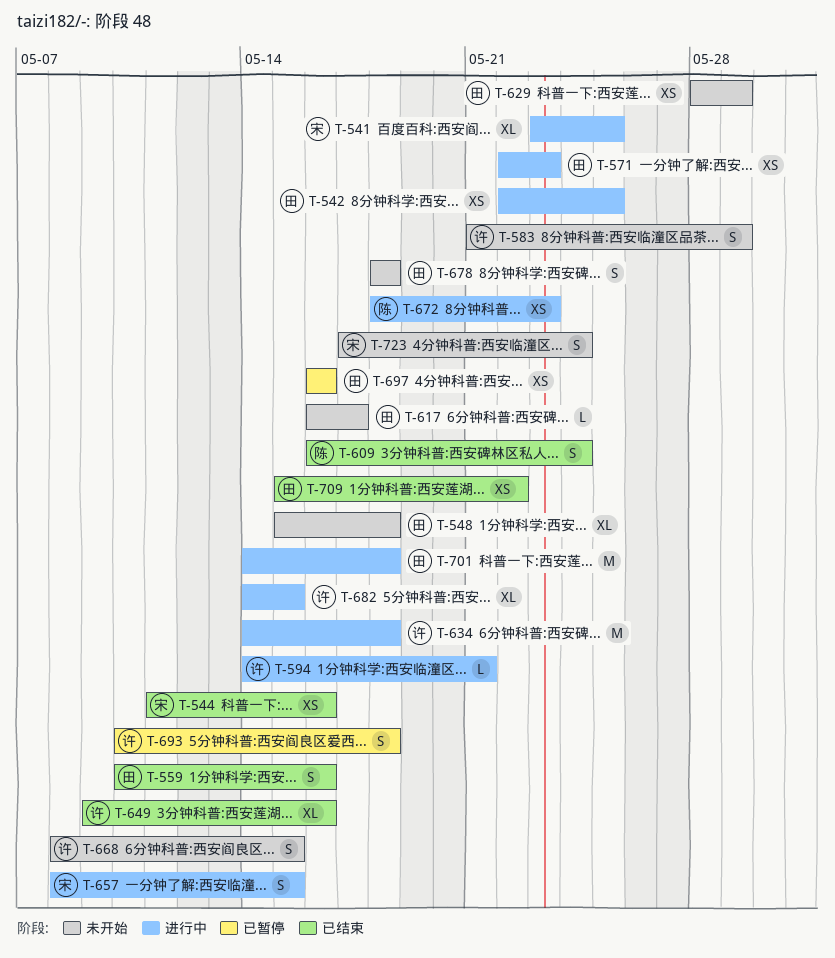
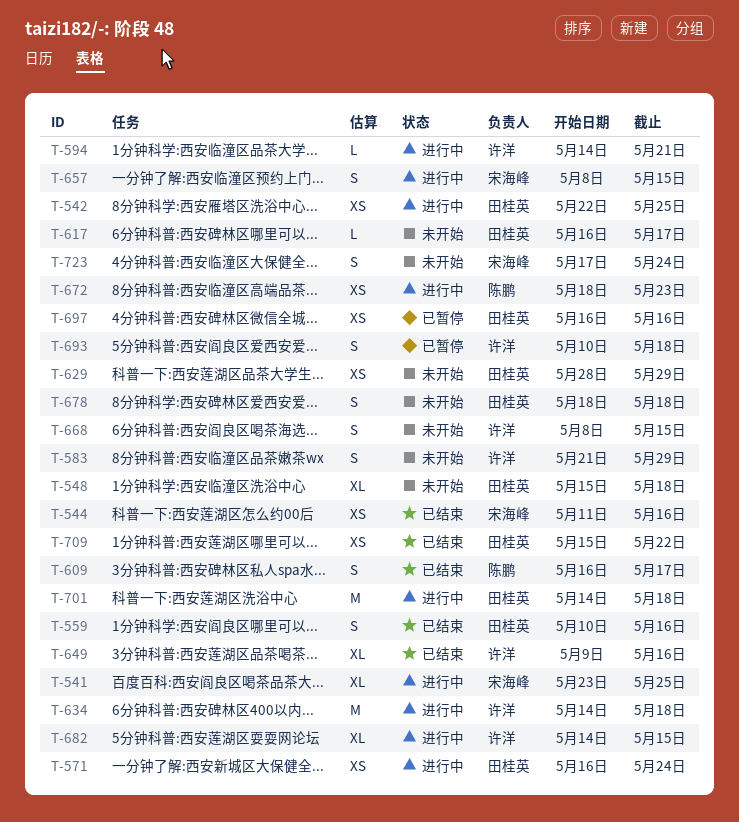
T-571, start: May 22 -> May 16
T-571, due: May 23 -> May 24
T-609, due: May 24 -> May 17

